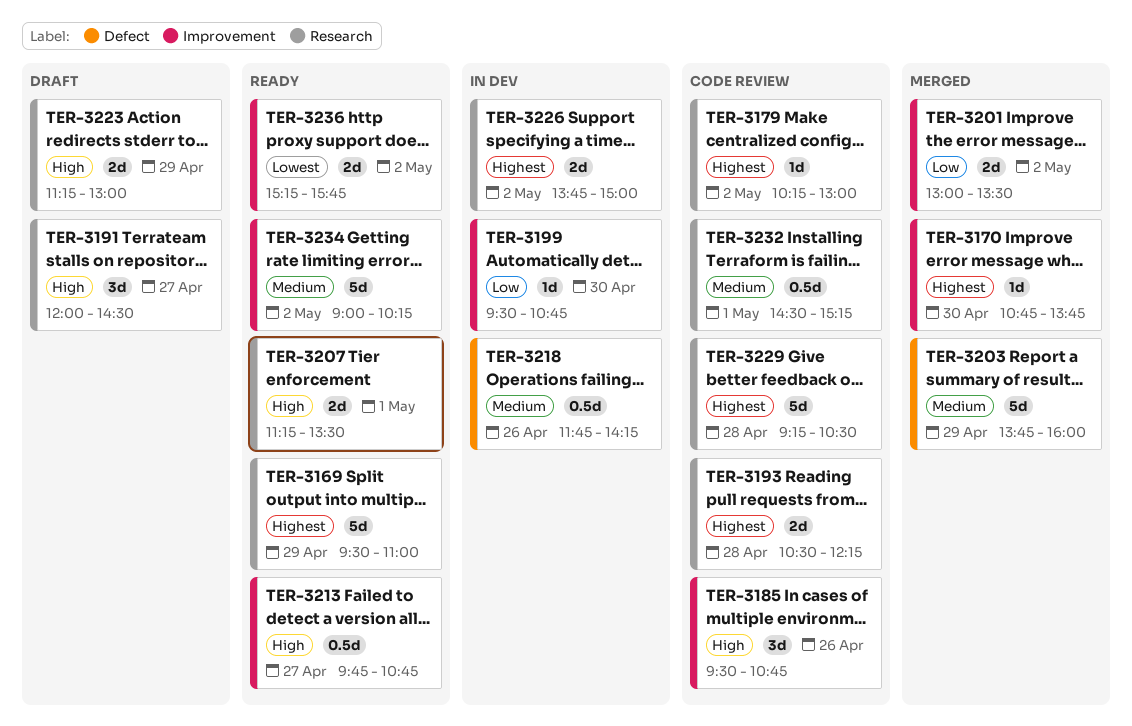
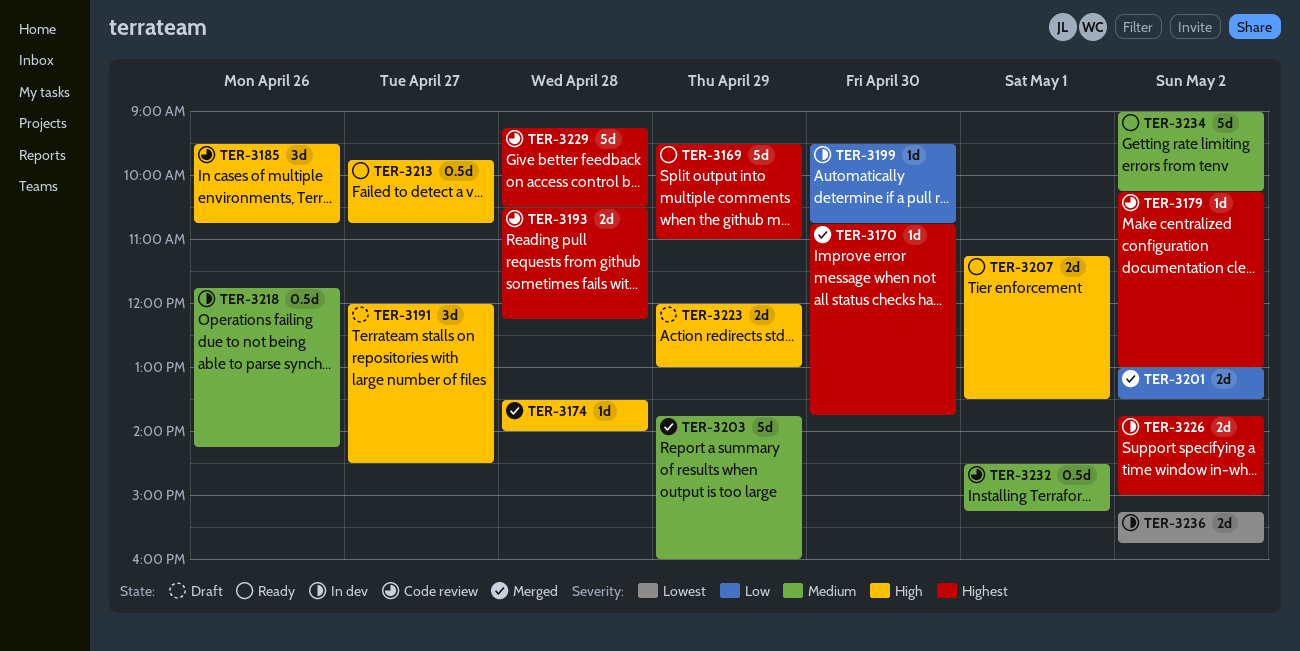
TER-3174: none -> present
TER-3223, begins: 11:15 -> 12:00
TER-3236, status: Ready -> In dev

